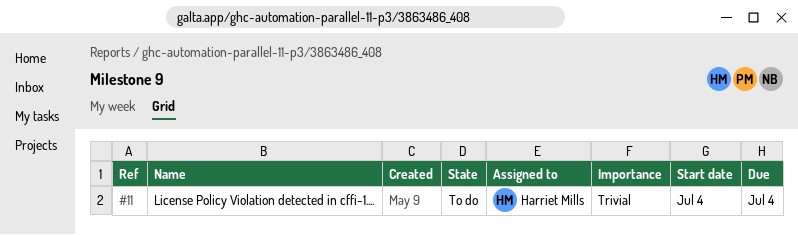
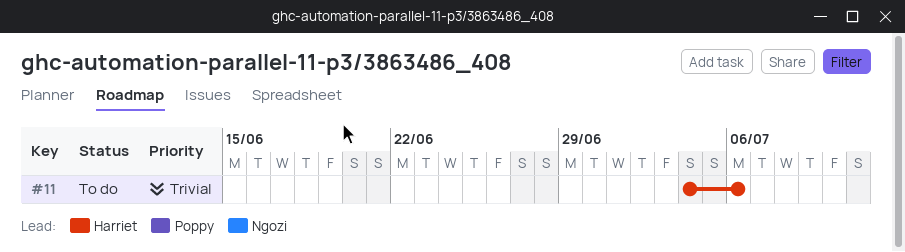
#11, due: Jul 4 -> Jul 6

